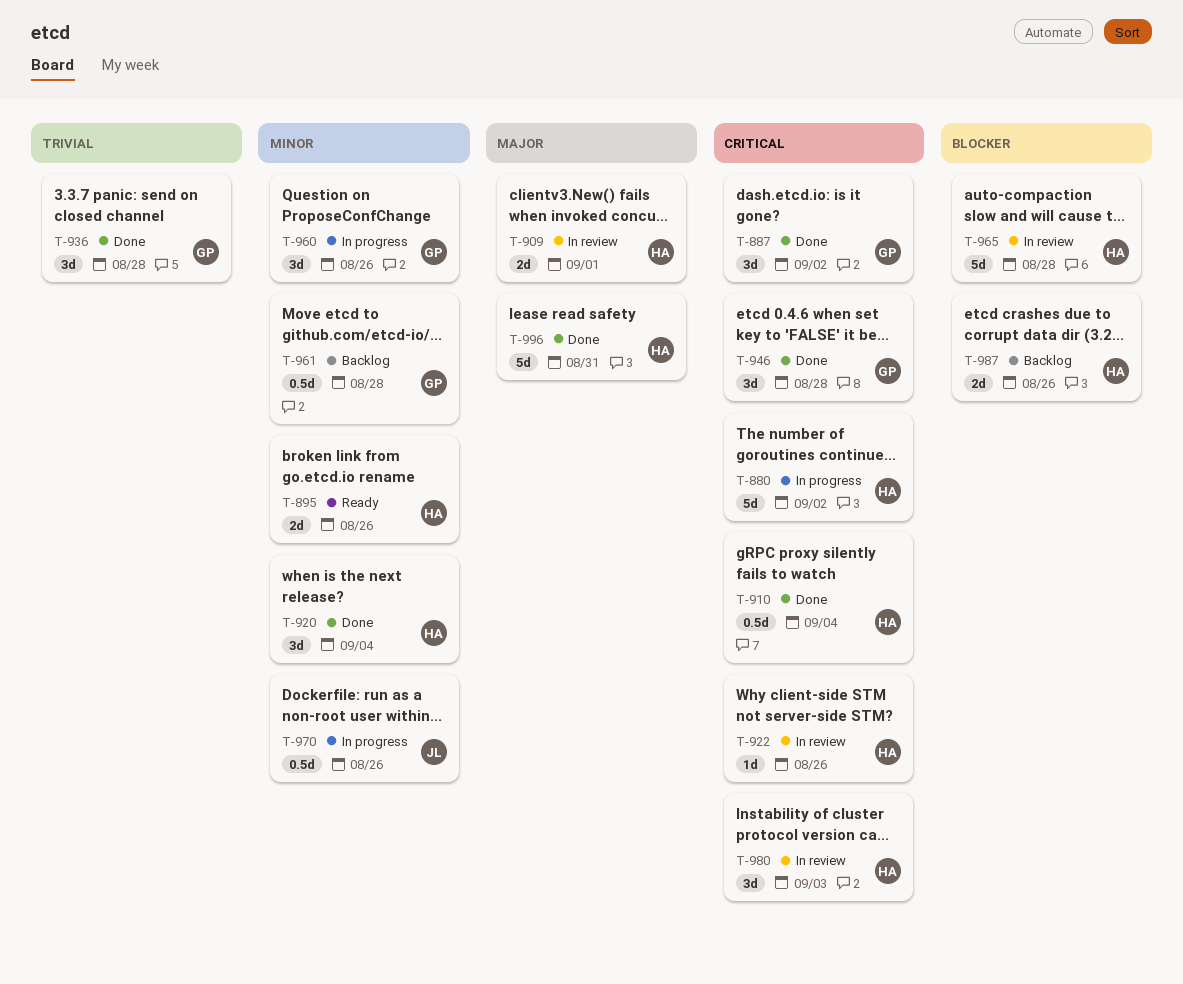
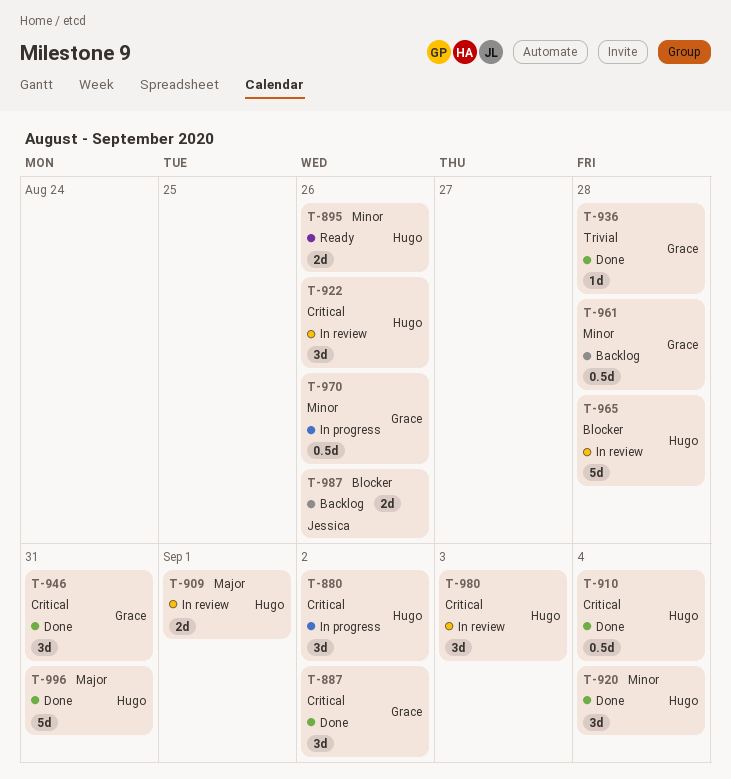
T-880, estimate: 5d -> 3d
T-922, estimate: 1d -> 3d
T-936, estimate: 3d -> 1d
T-946, due: Aug 28 -> Aug 31
T-960: present -> none
T-970, owner: Jessica -> Grace
T-987, owner: Hugo -> Jessica

